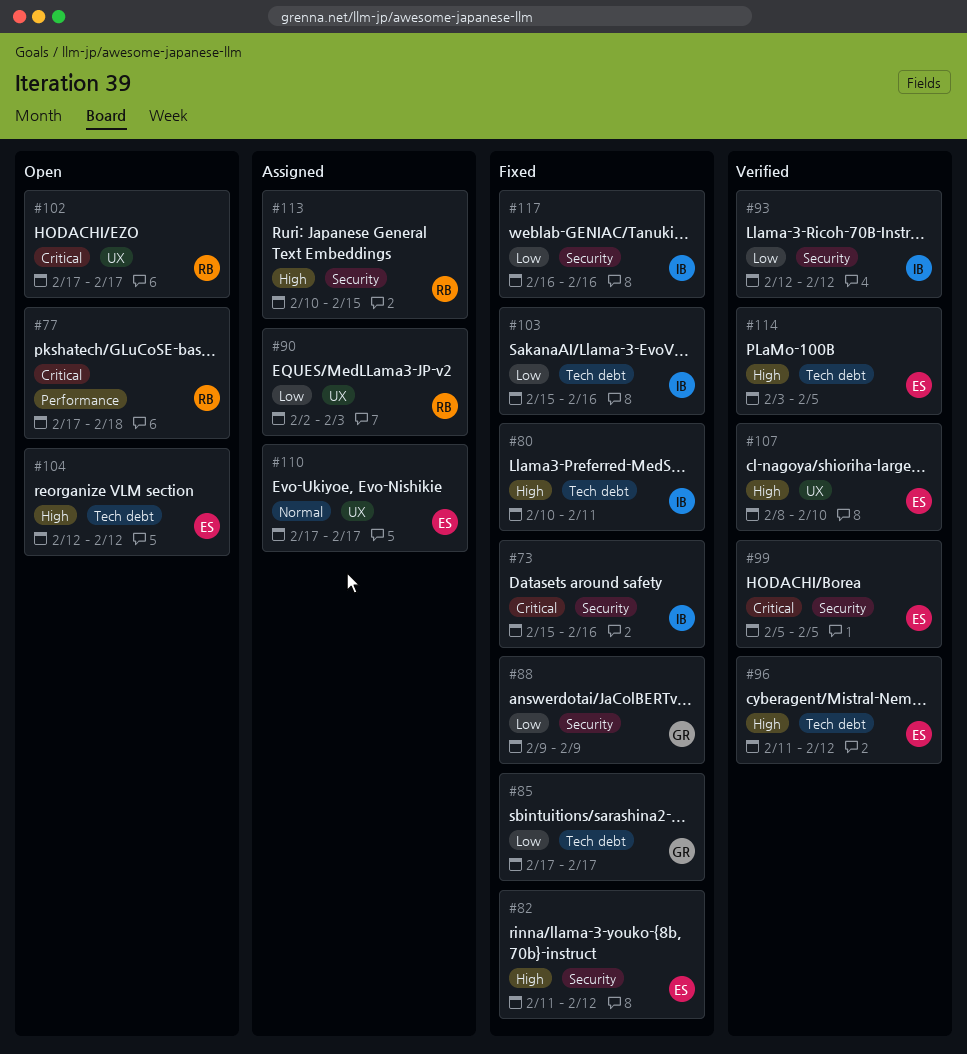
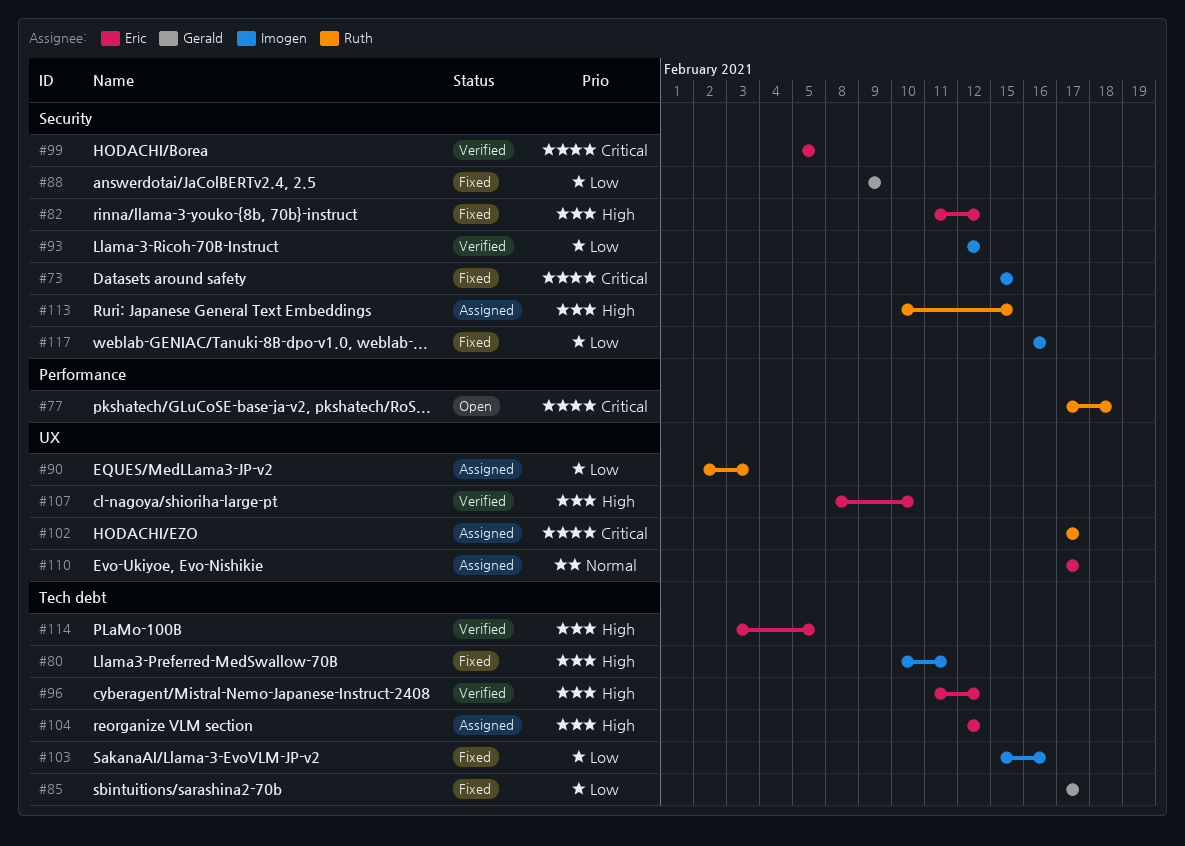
#73, due: Feb 16 -> Feb 15
#102, status: Open -> Assigned
#104, status: Open -> Assigned

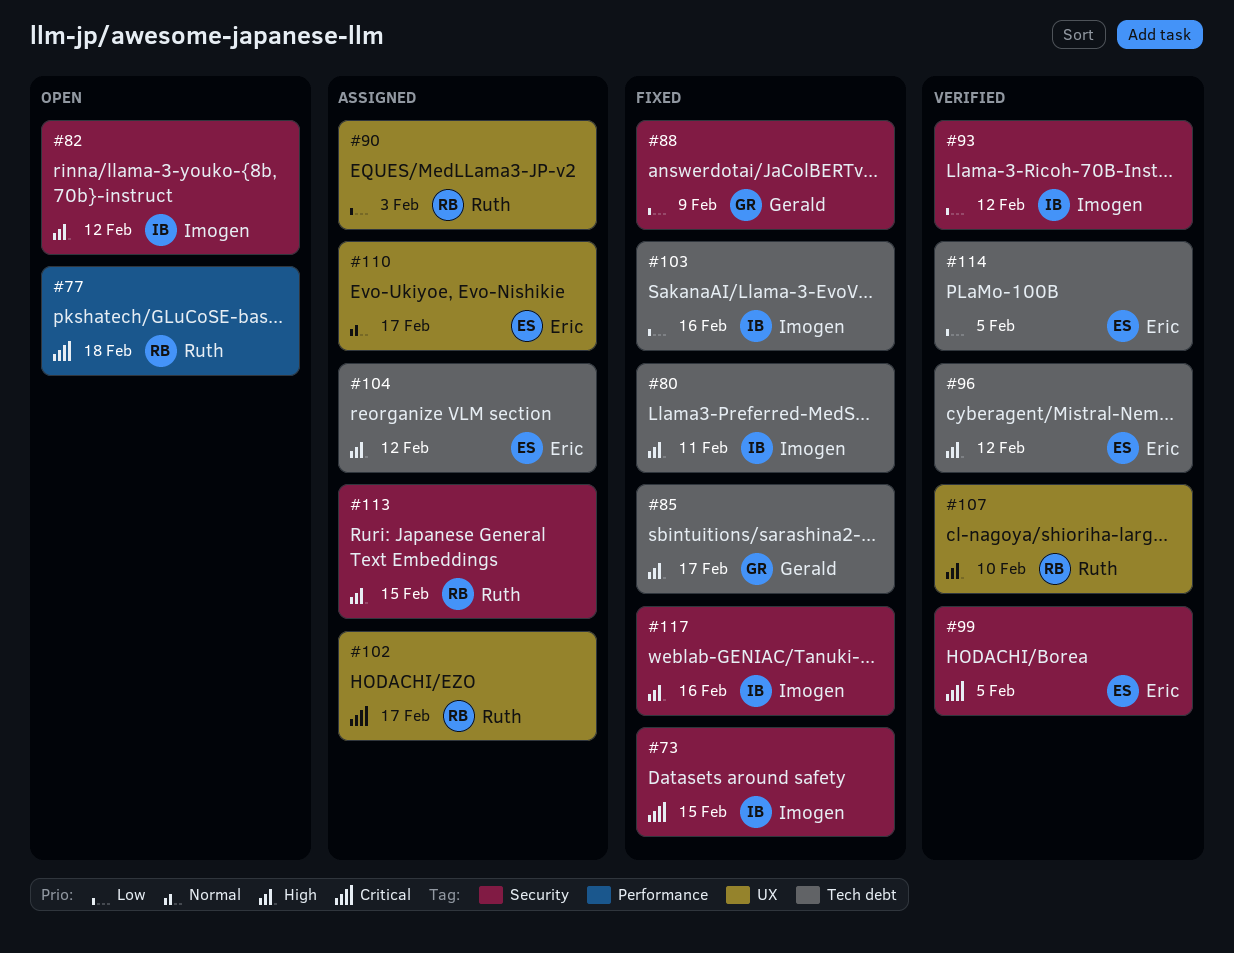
#82, status: Fixed -> Open
#82, owner: Eric -> Imogen
#85, priority: Low -> High
#107, owner: Eric -> Ruth
#114, priority: High -> Low
#117, priority: Low -> High

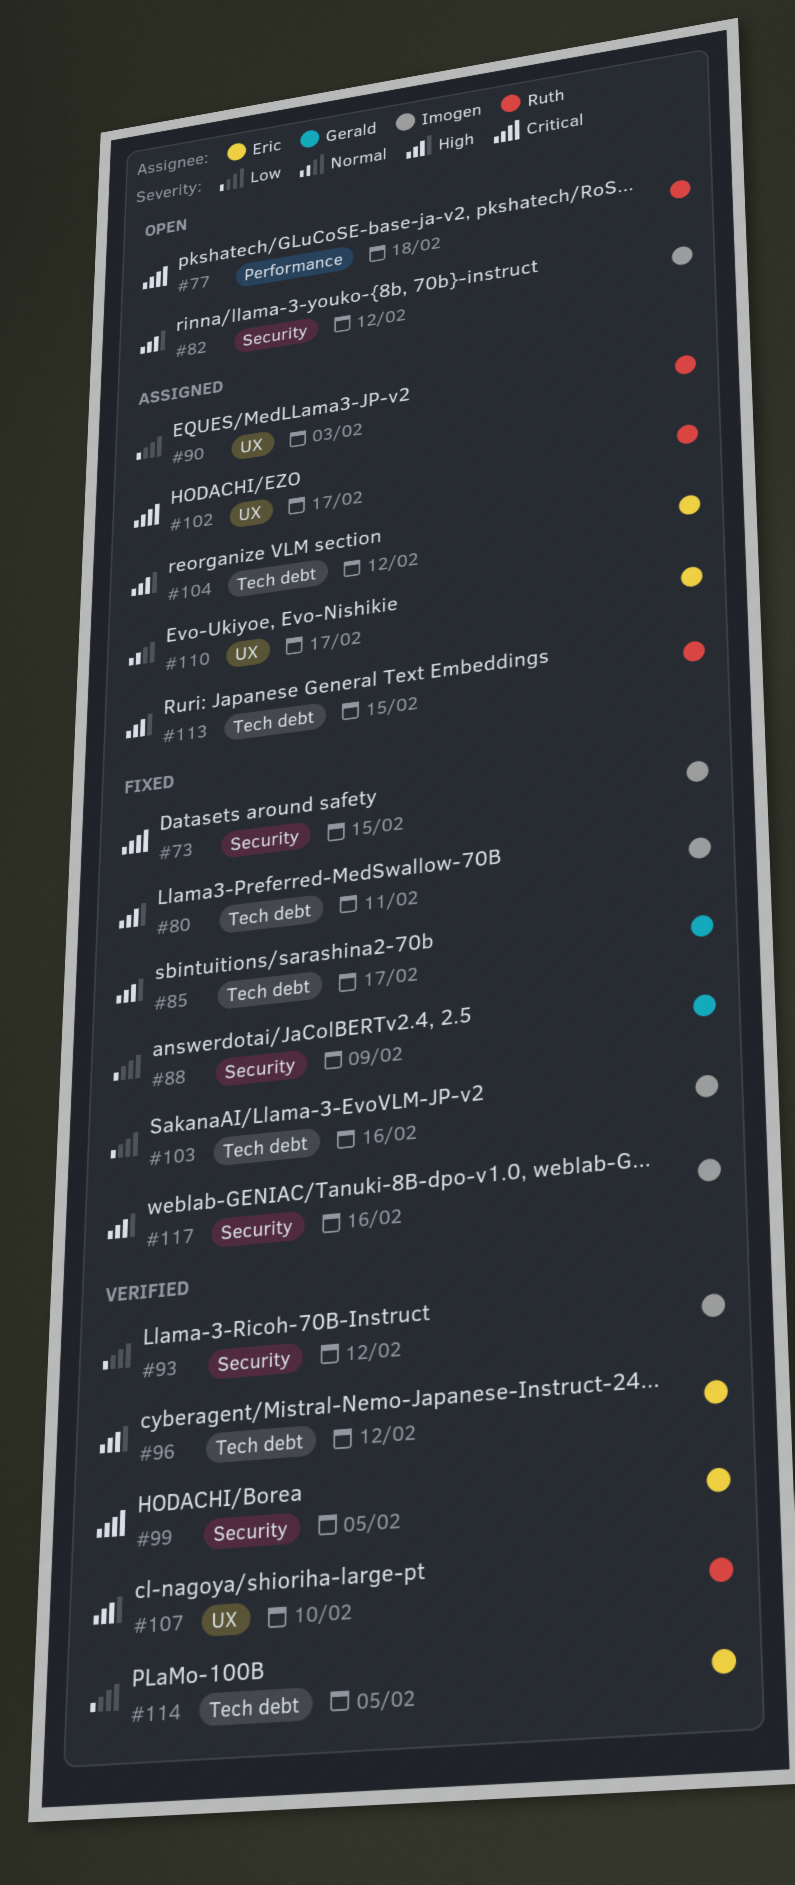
#113, label: Security -> Tech debt

